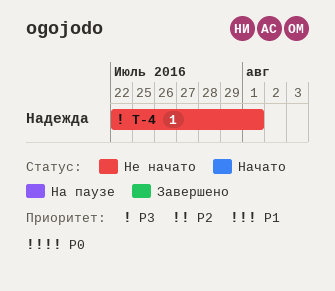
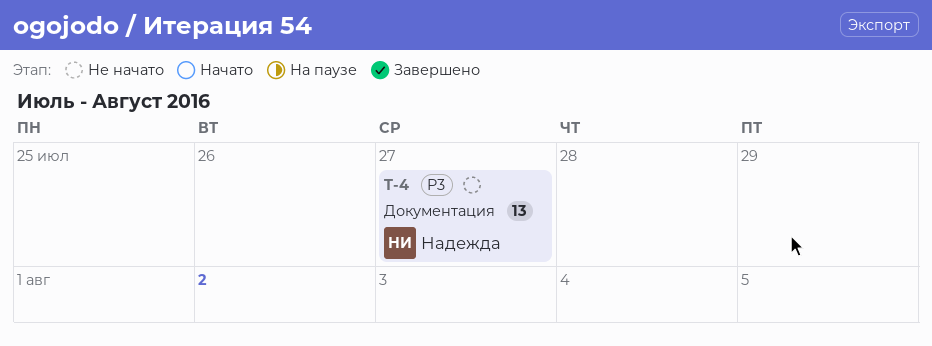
T-4, estimate: 1 -> 13
T-4, due: Aug 1 -> Jul 27

